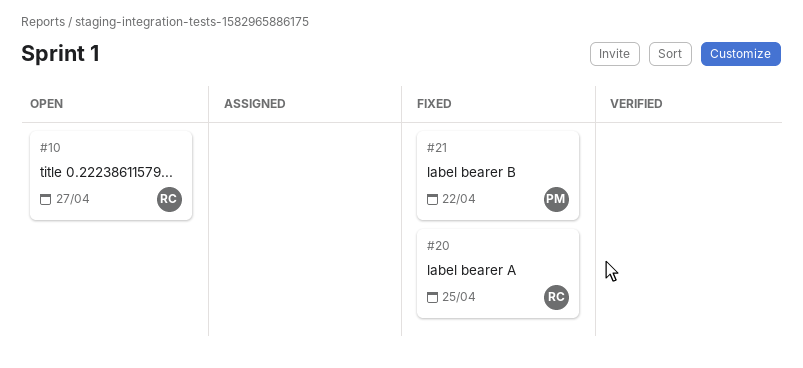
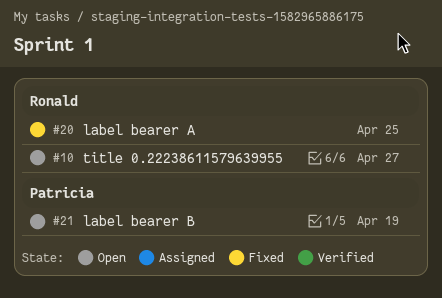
#21, status: Fixed -> Open
#21, due: Apr 22 -> Apr 19

